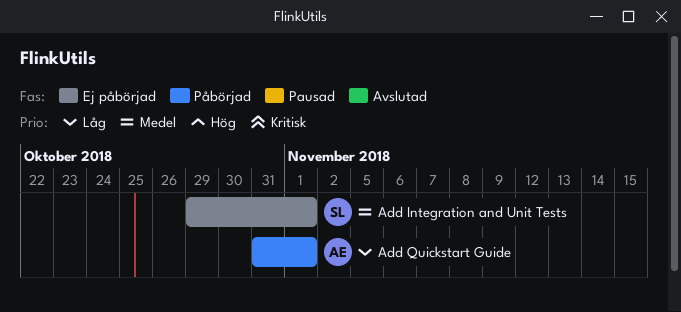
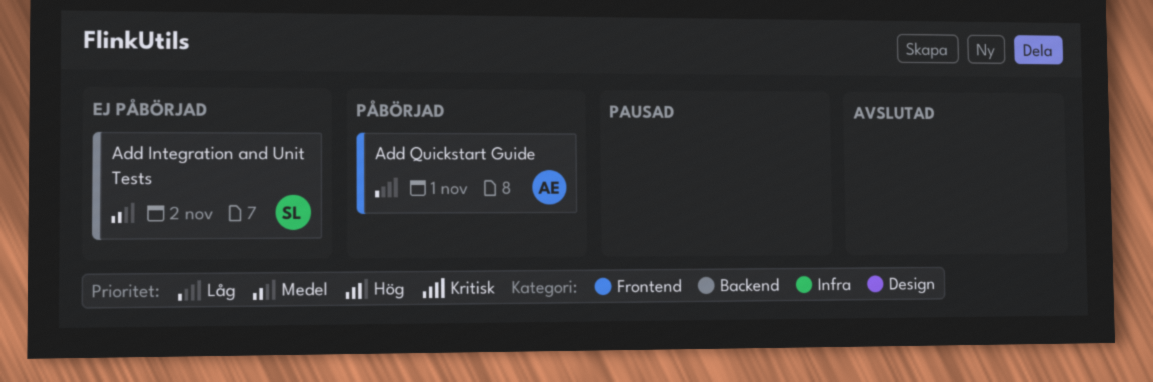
Add Integration and Unit Tests, due: Nov 1 -> Nov 2

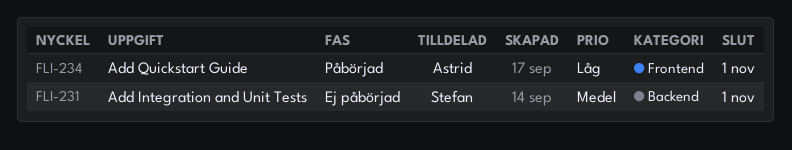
Add Integration and Unit Tests, due: Nov 2 -> Nov 1

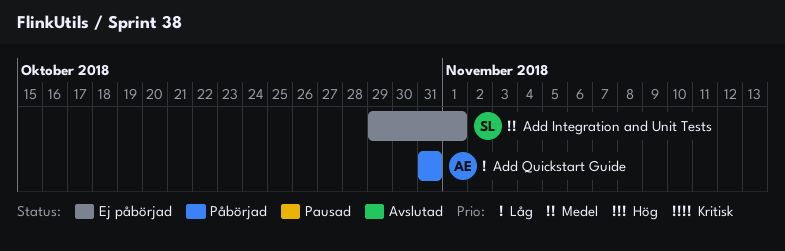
Add Quickstart Guide, due: Nov 1 -> Oct 31

